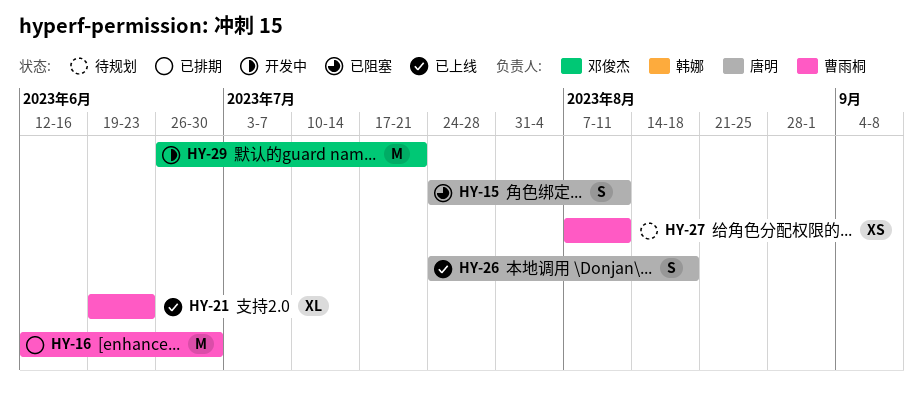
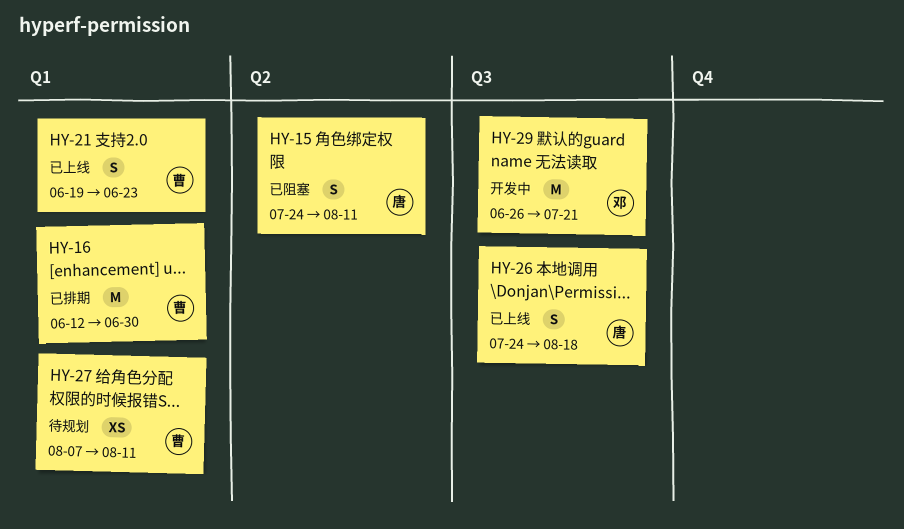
HY-21, estimate: XL -> S

